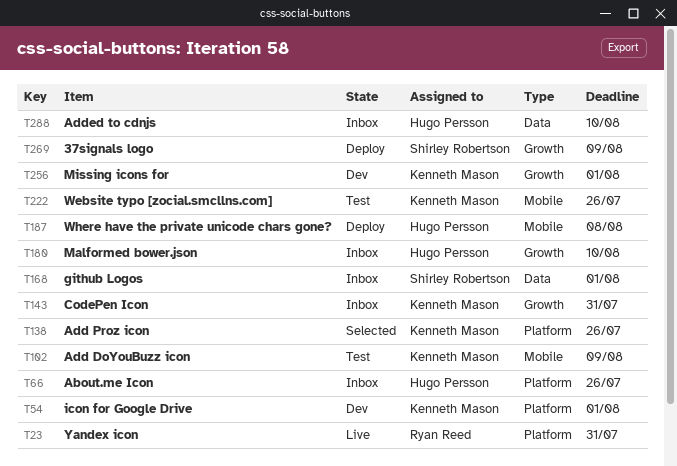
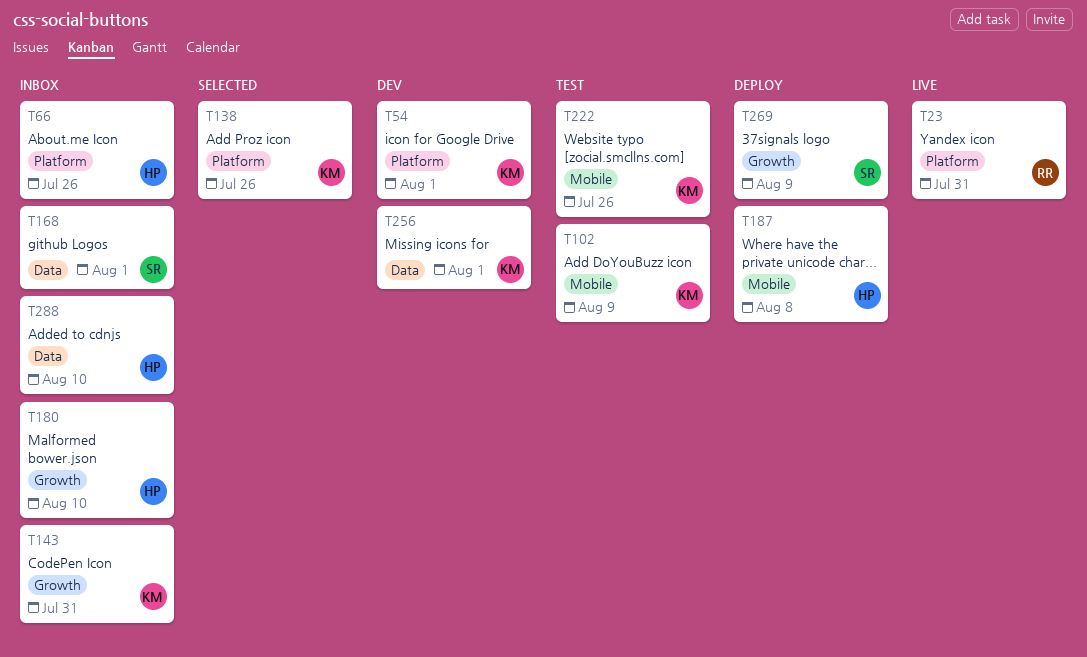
T256, label: Growth -> Data

